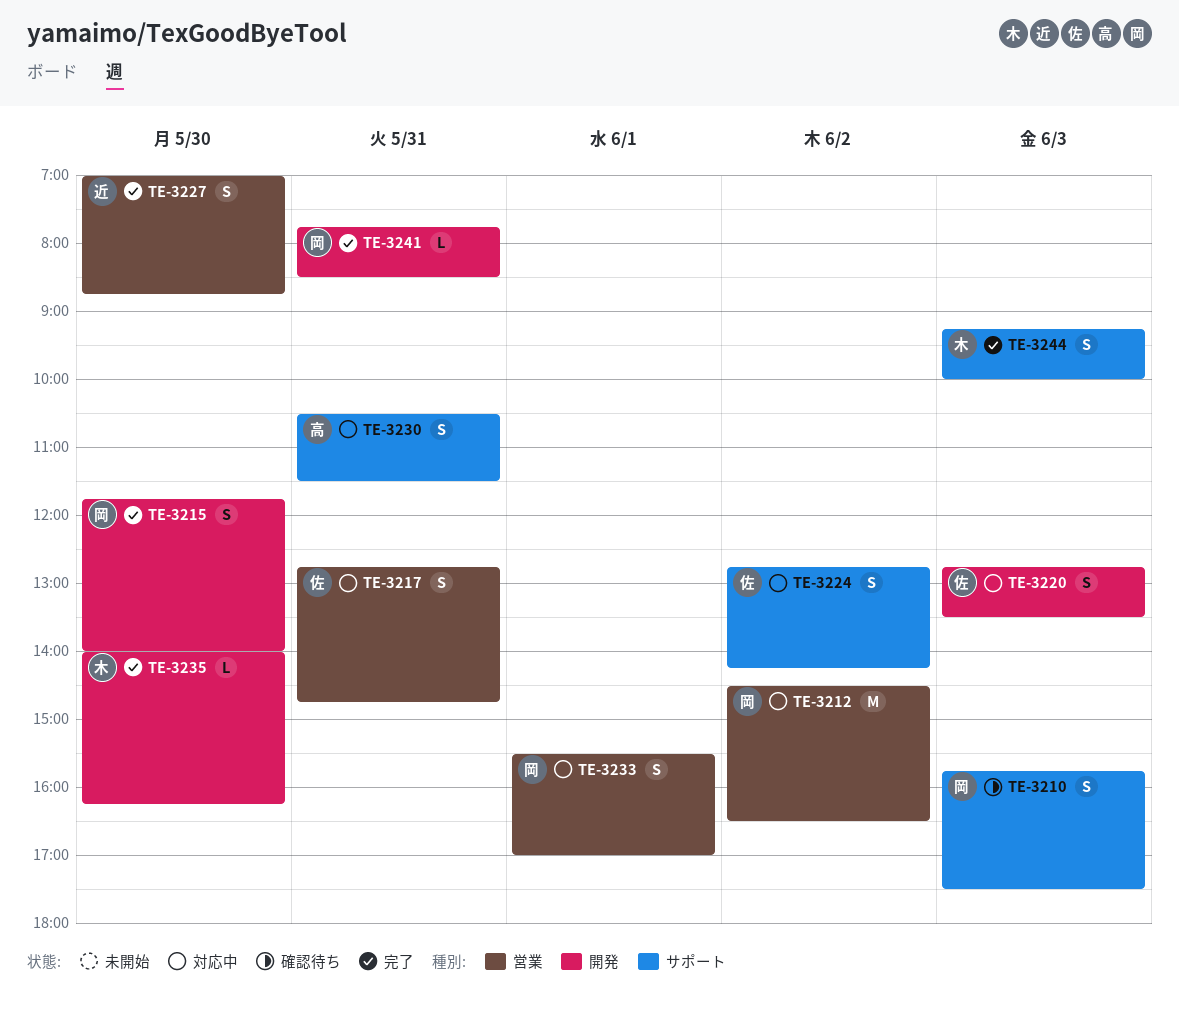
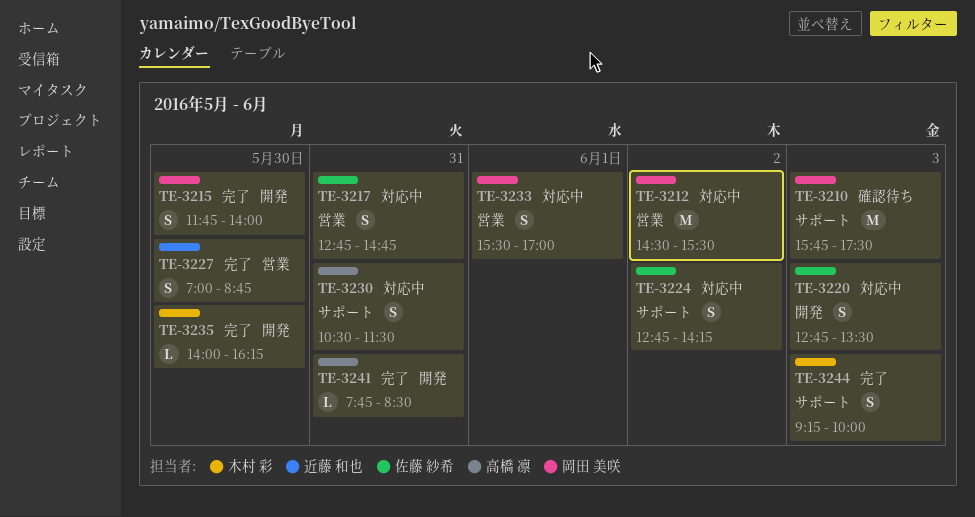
TE-3210, estimate: S -> M
TE-3212, ends: 16:30 -> 15:30
TE-3241, owner: 岡田 美咲 -> 高橋 凛

